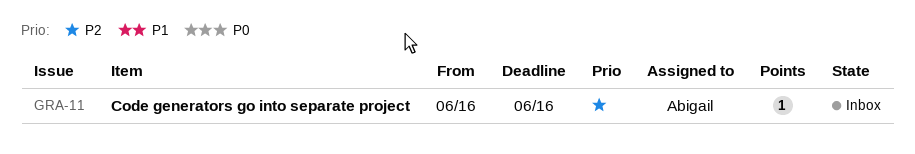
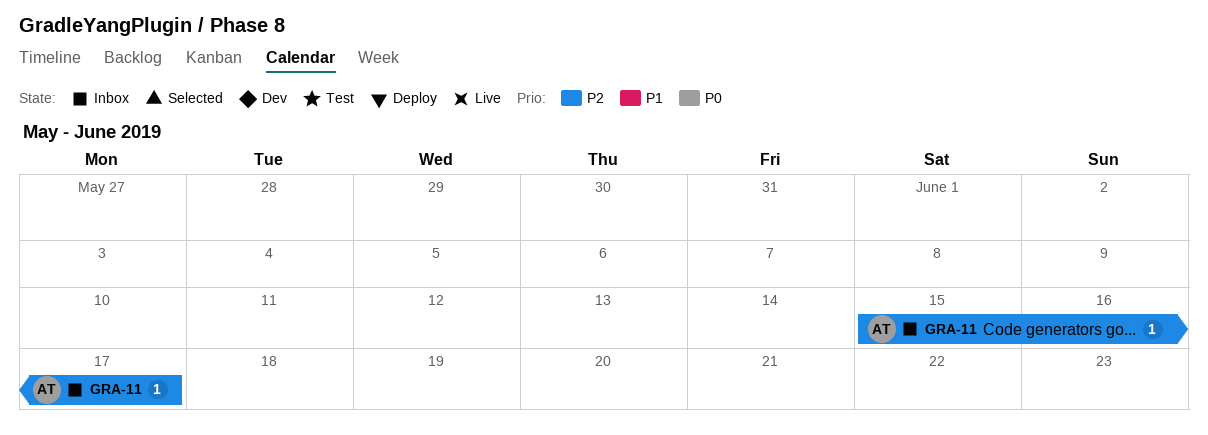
GRA-11, start: Jun 16 -> Jun 15
GRA-11, due: Jun 16 -> Jun 17

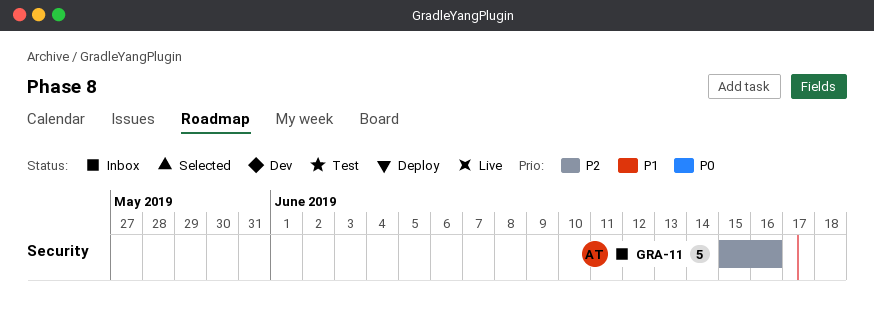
GRA-11, estimate: 1 -> 5
GRA-11, due: Jun 17 -> Jun 16

